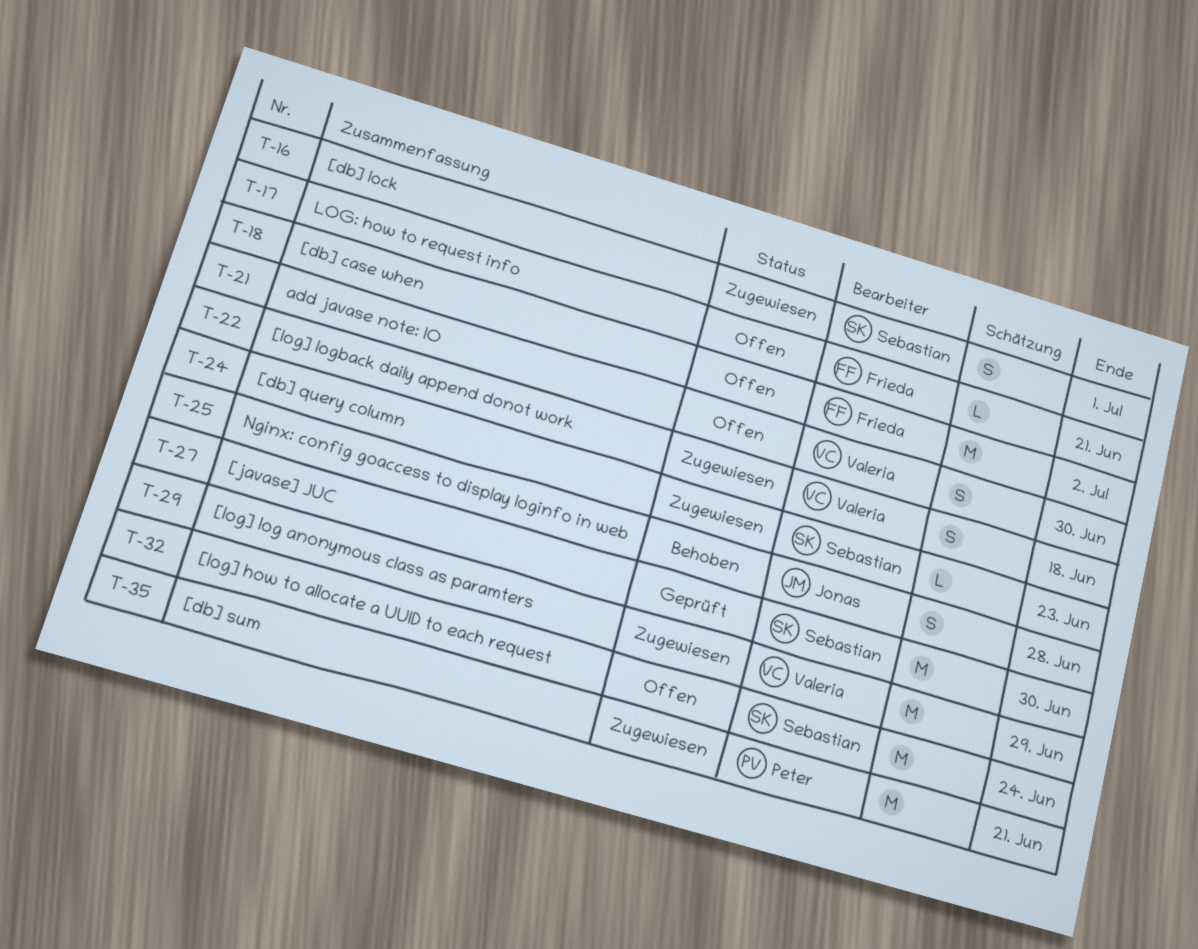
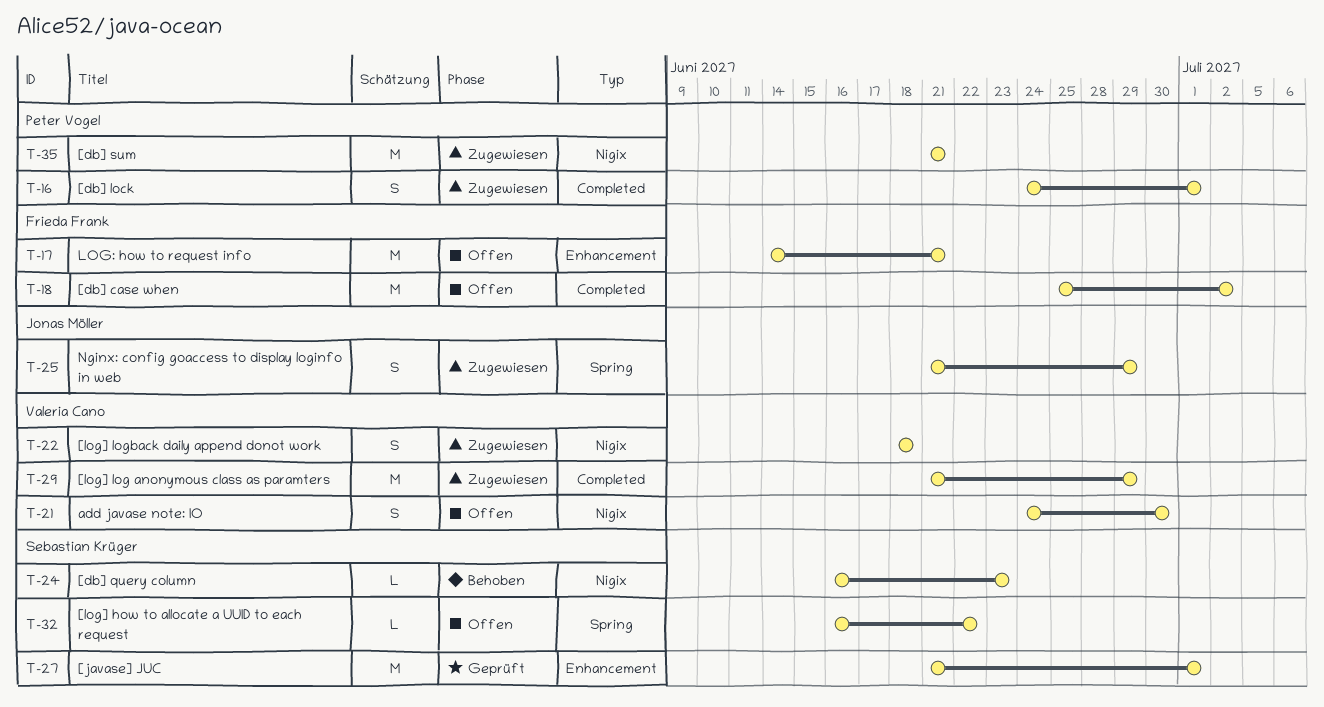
T-16, owner: Sebastian Krüger -> Peter Vogel
T-17, estimate: L -> M
T-24, status: Zugewiesen -> Behoben
T-25, status: Behoben -> Zugewiesen
T-25, due: Jun 28 -> Jun 29
T-27, due: Jun 30 -> Jul 1
T-32, estimate: M -> L
T-32, due: Jun 24 -> Jun 22

